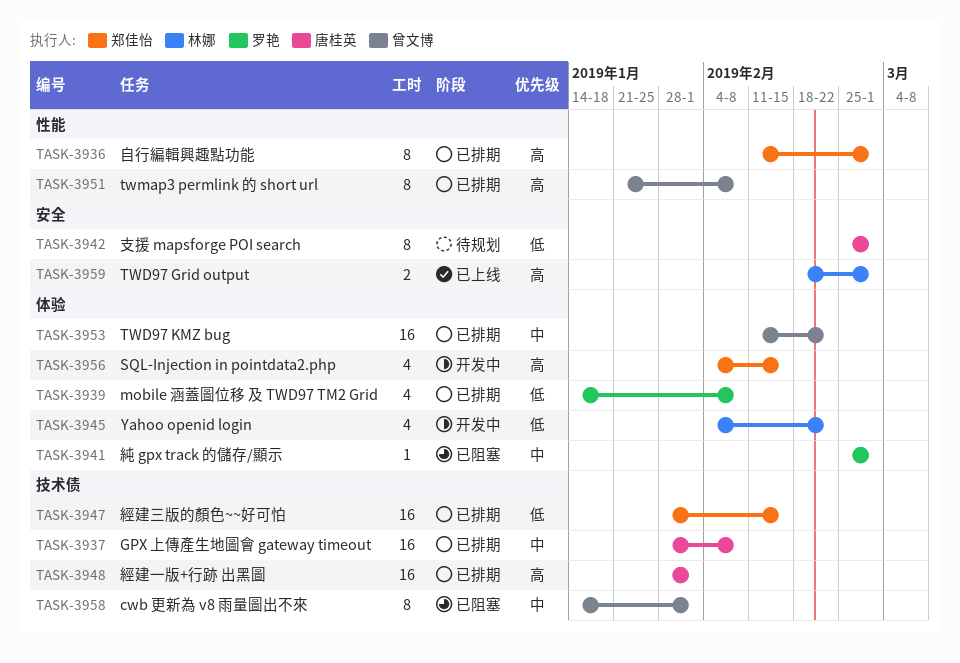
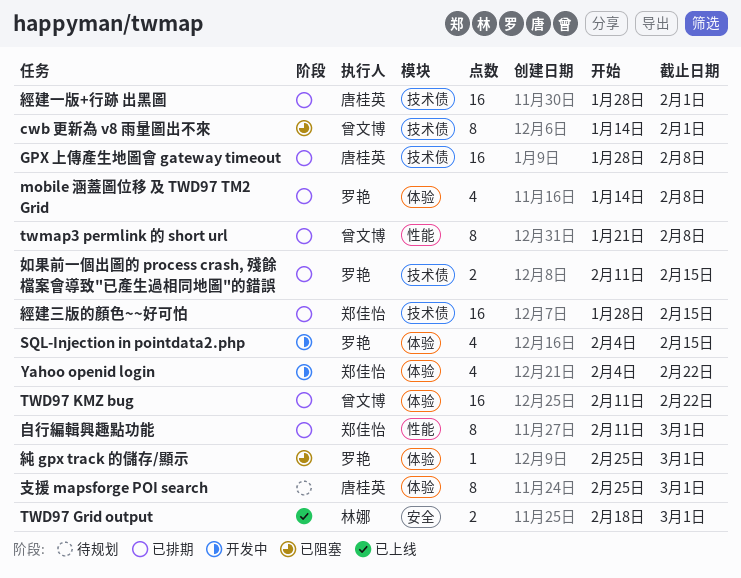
SQL-Injection in pointdata2.php, owner: 郑佳怡 -> 罗艳
Yahoo openid login, owner: 林娜 -> 郑佳怡
如果前一個出圖的 process crash, 殘餘檔案會導致"已產生過相同地圖"的錯誤: none -> present
支援 mapsforge POI search, label: 安全 -> 体验

